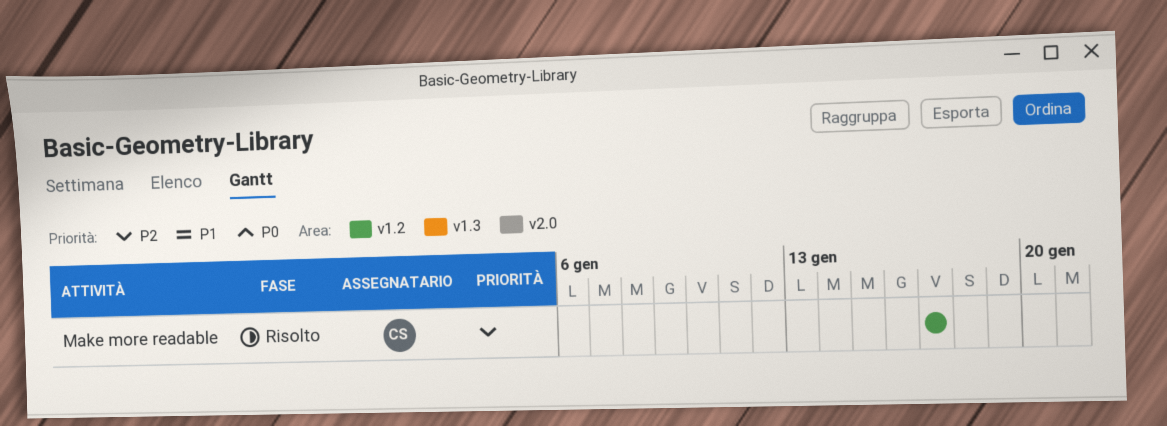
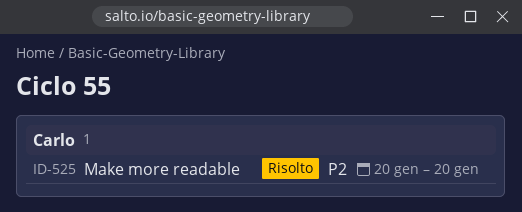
Make more readable, start: Jan 17 -> Jan 20
Make more readable, due: Jan 17 -> Jan 20

